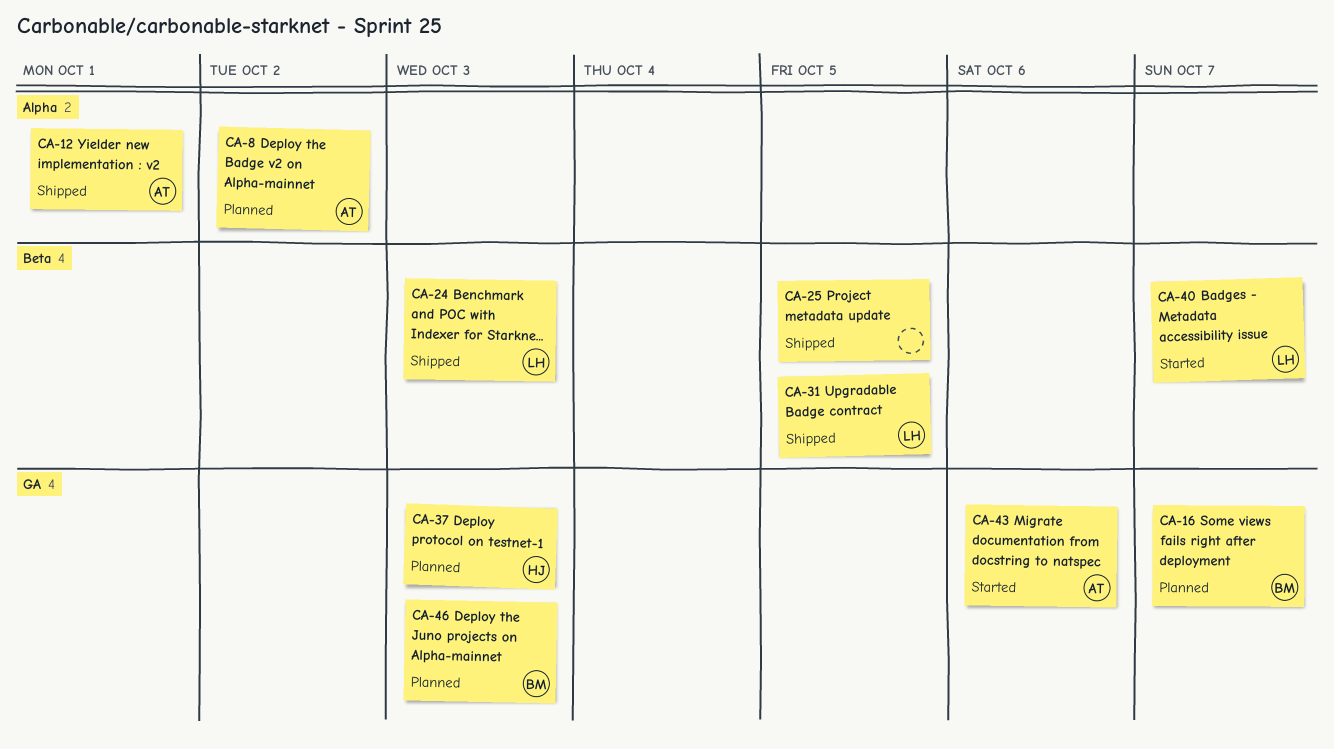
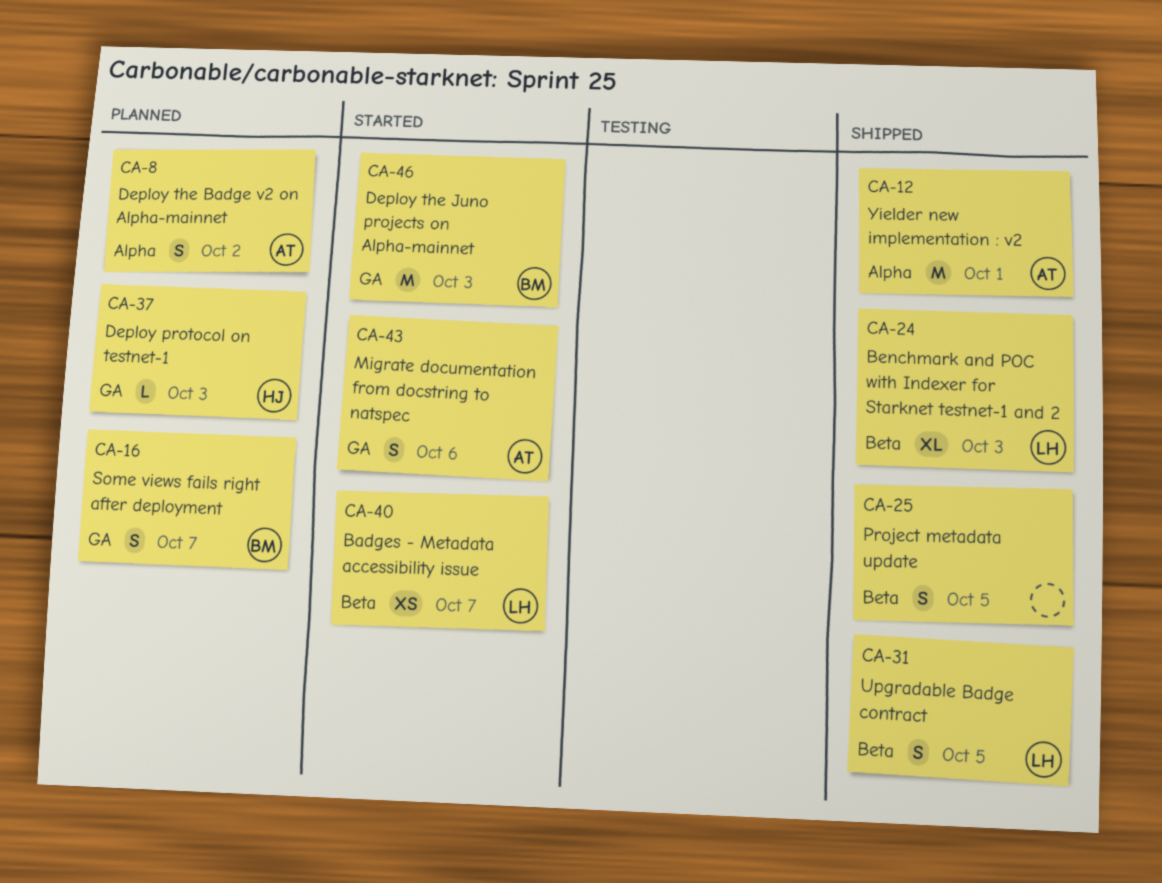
CA-46, status: Planned -> Started

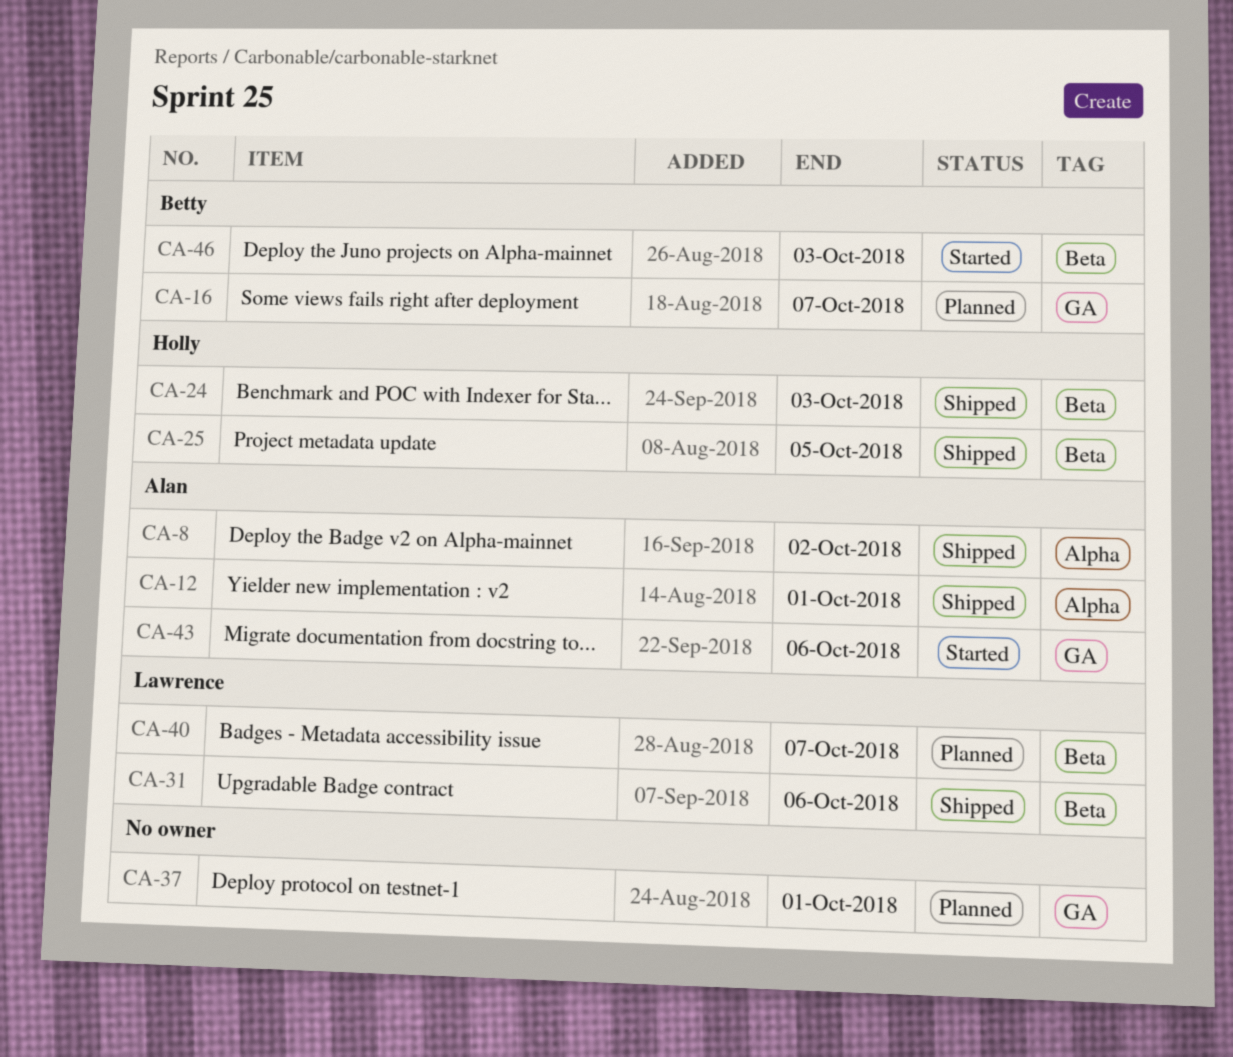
CA-8, status: Planned -> Shipped
CA-24, owner: Lawrence -> Holly
CA-25, owner: none -> Holly
CA-31, due: Oct 5 -> Oct 6
CA-37, owner: Holly -> none
CA-37, due: Oct 3 -> Oct 1
CA-40, status: Started -> Planned
CA-46, label: GA -> Beta

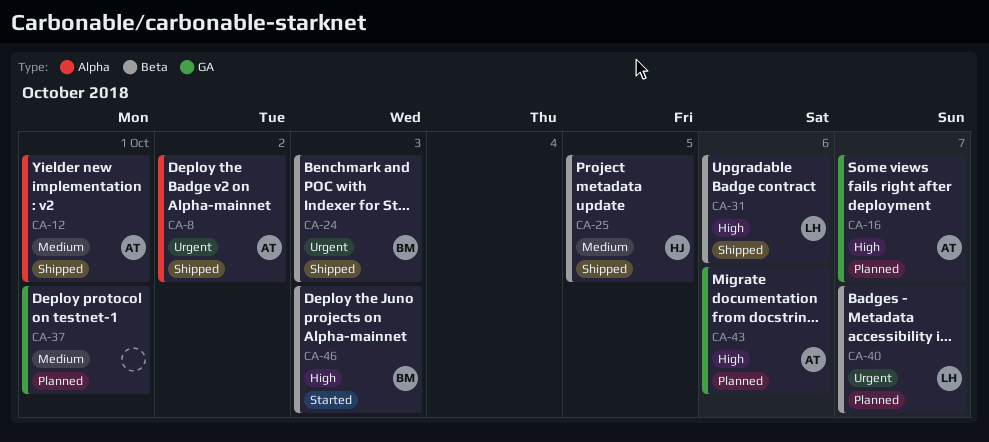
CA-16, owner: Betty -> Alan
CA-24, owner: Holly -> Betty
CA-43, status: Started -> Planned

